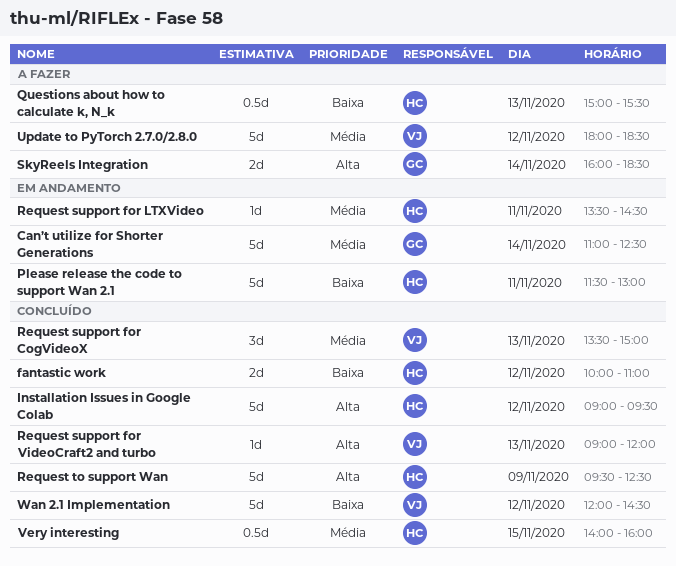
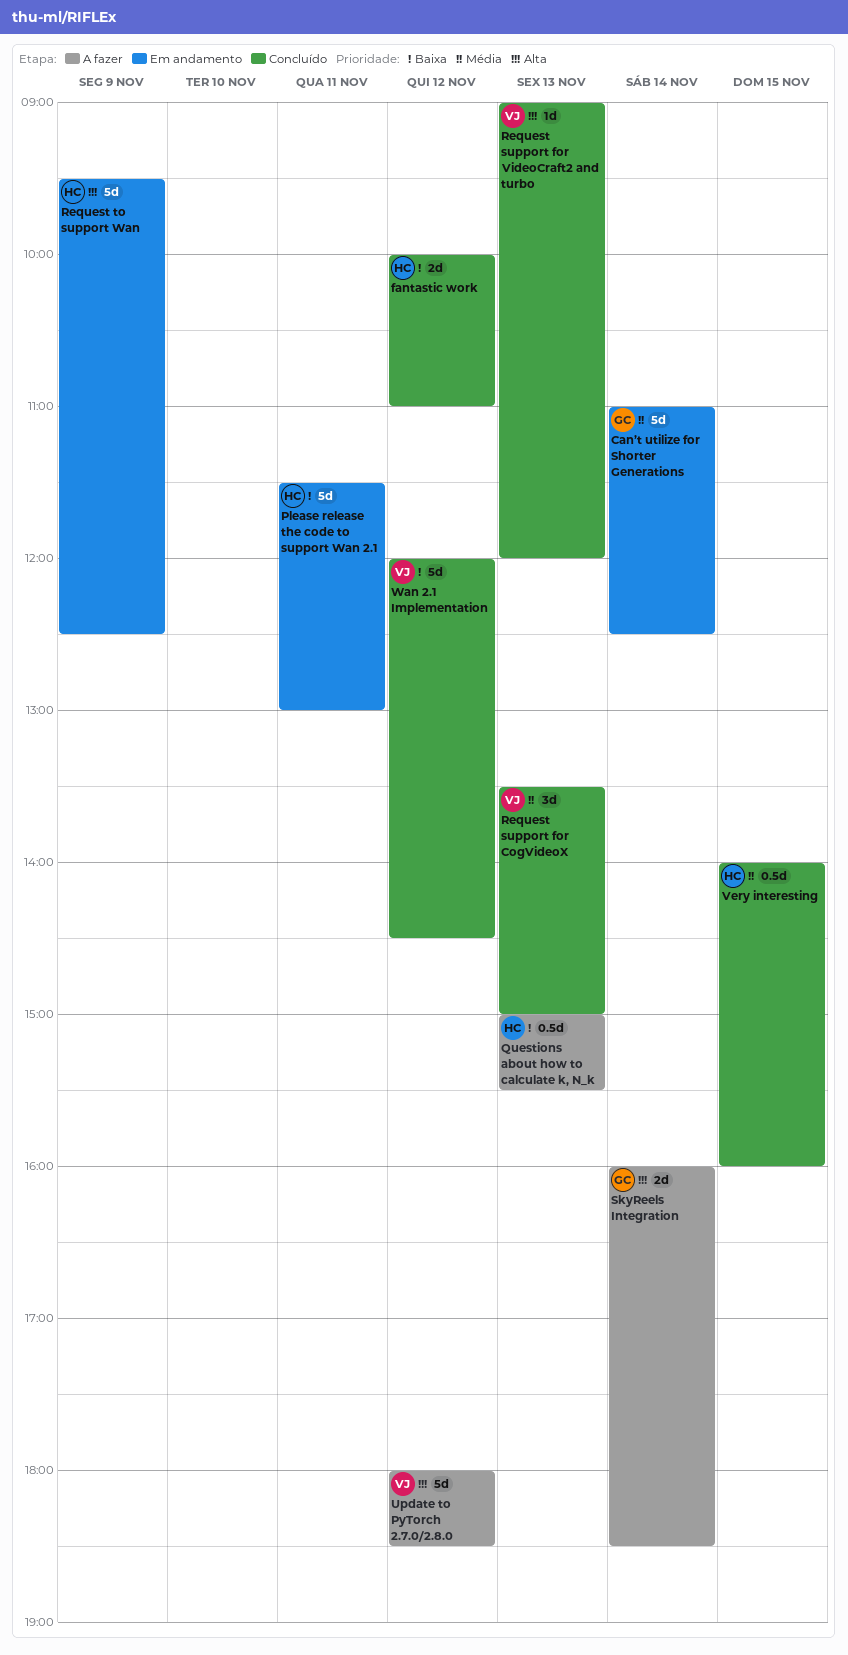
Installation Issues in Google Colab: present -> none
Request support for LTXVideo: present -> none
Request to support Wan, status: Concluído -> Em andamento
Update to PyTorch 2.7.0/2.8.0, priority: Média -> Alta

